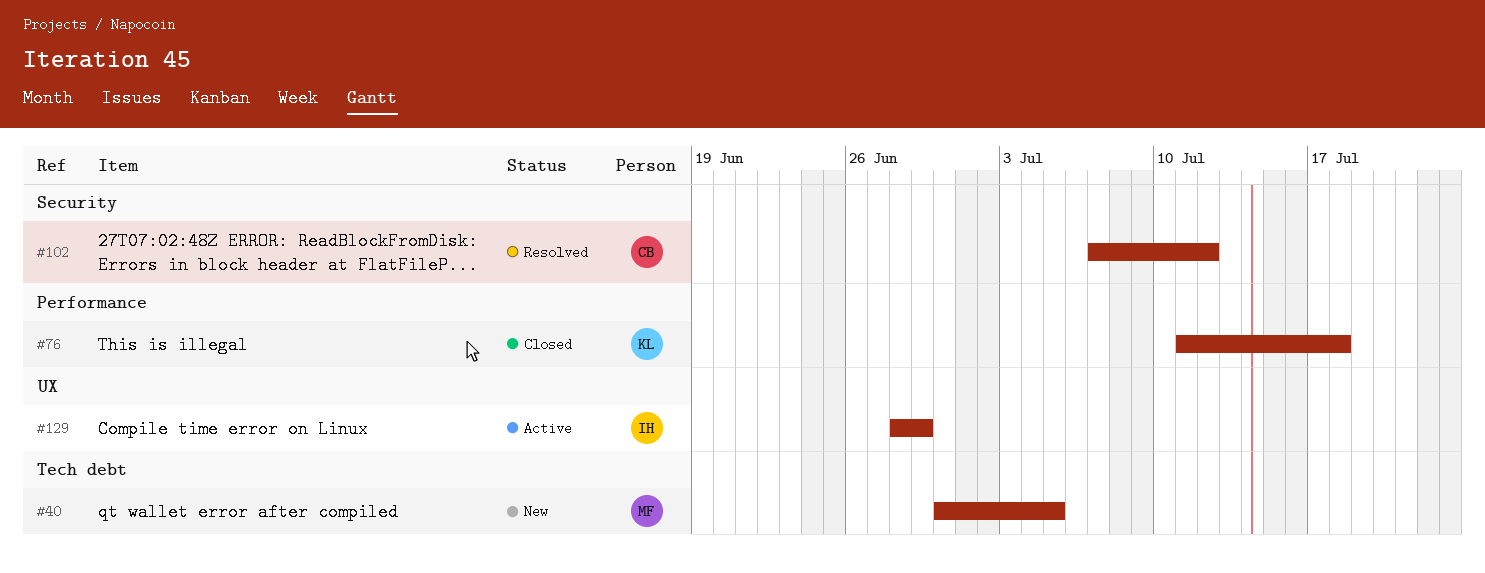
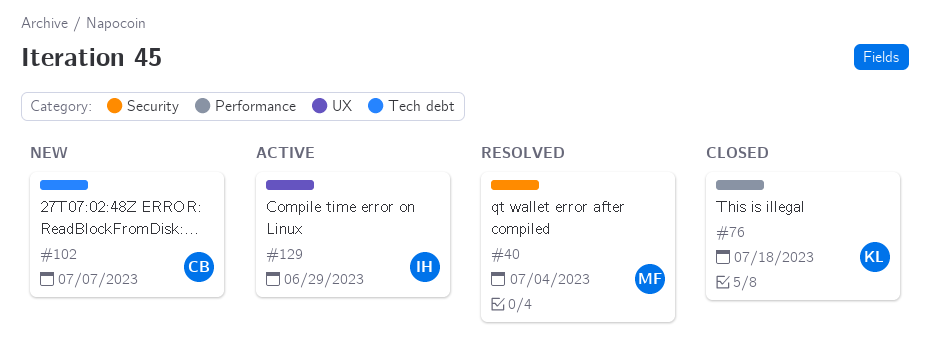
#40, status: New -> Resolved
#40, label: Tech debt -> Security
#40, due: Jul 5 -> Jul 4
#102, status: Resolved -> New
#102, label: Security -> Tech debt
#102, due: Jul 12 -> Jul 7

